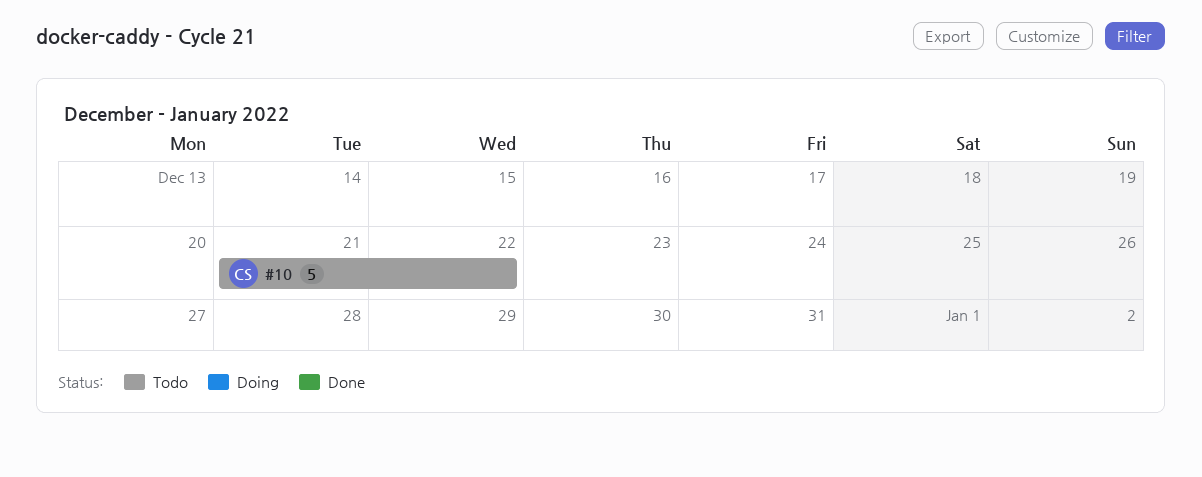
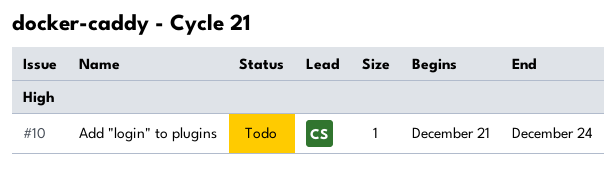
#10, estimate: 5 -> 1
#10, due: Dec 22 -> Dec 24

